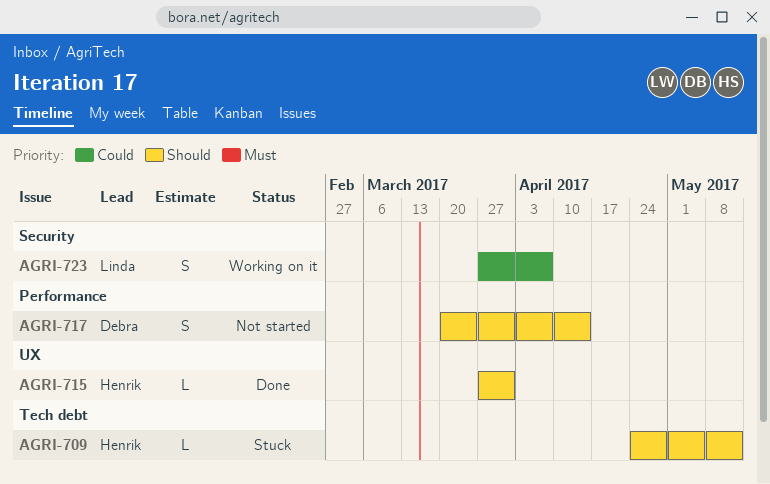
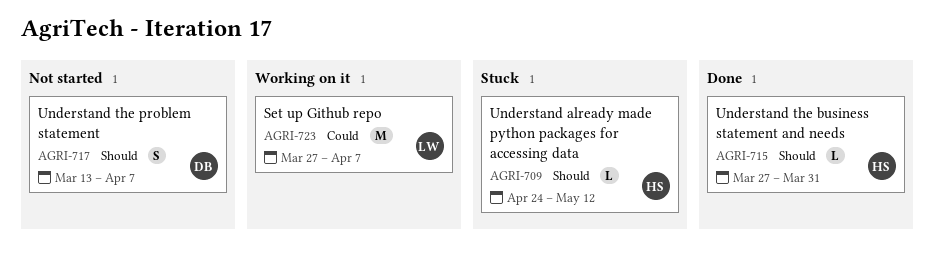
AGRI-717, start: Mar 20 -> Mar 13
AGRI-717, due: Apr 14 -> Apr 7
AGRI-723, estimate: S -> M

